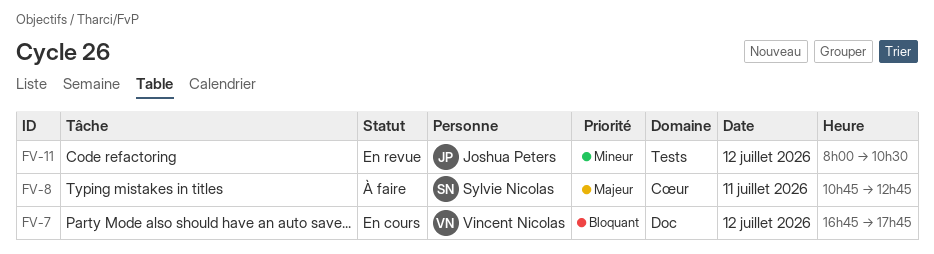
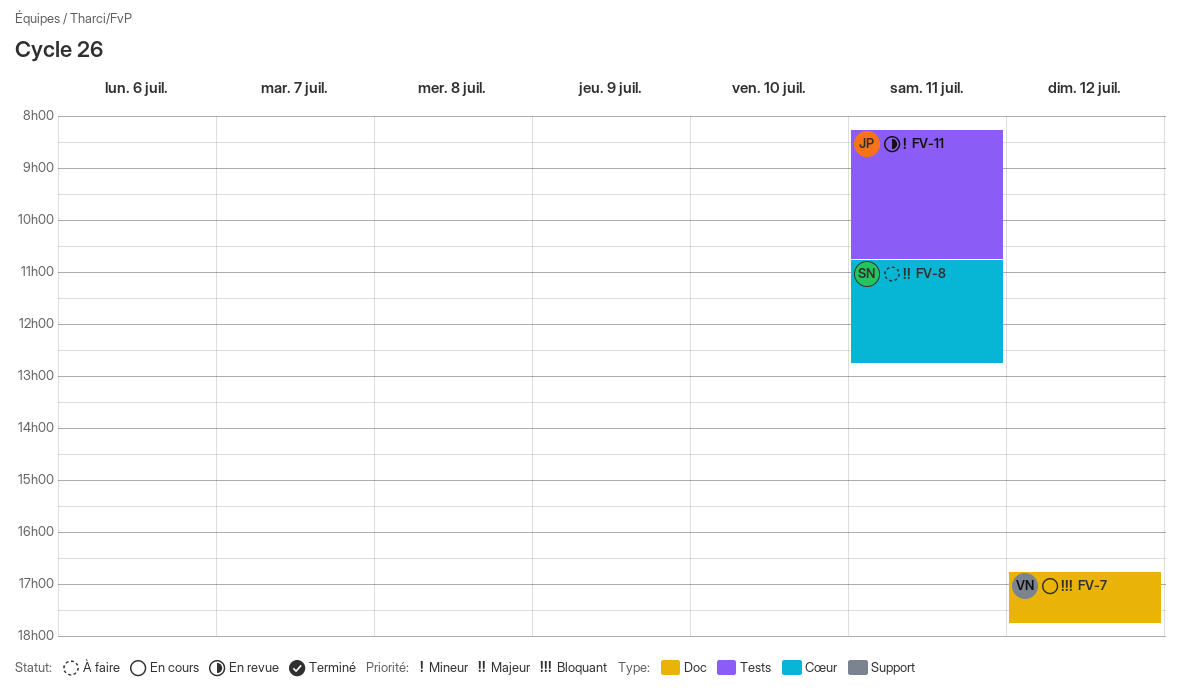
FV-11, day: Jul 12 -> Jul 11
FV-11, begins: 08:00 -> 08:15
FV-11, ends: 10:30 -> 10:45

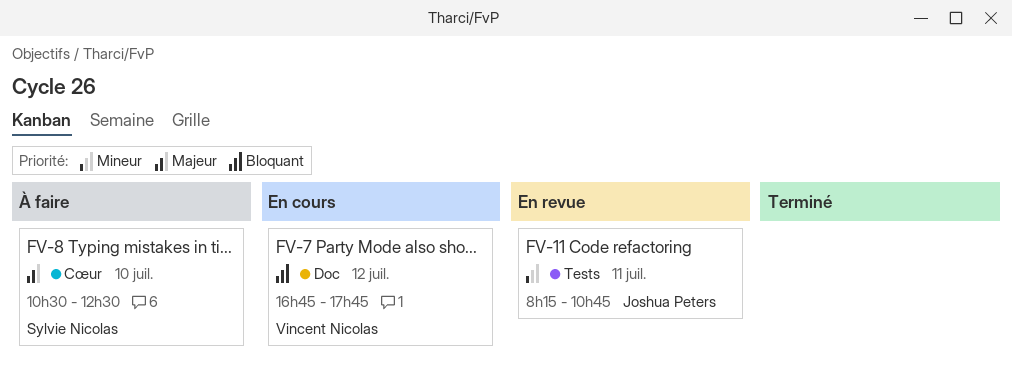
FV-8, day: Jul 11 -> Jul 10
FV-8, begins: 10:45 -> 10:30
FV-8, ends: 12:45 -> 12:30

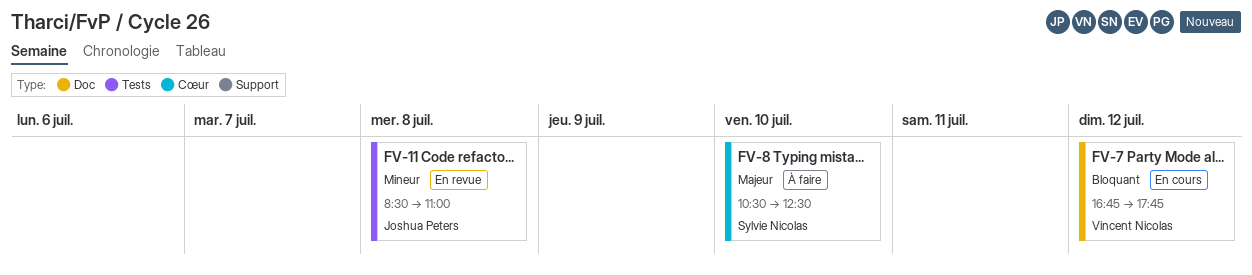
FV-11, day: Jul 11 -> Jul 8
FV-11, begins: 08:15 -> 08:30
FV-11, ends: 10:45 -> 11:00

